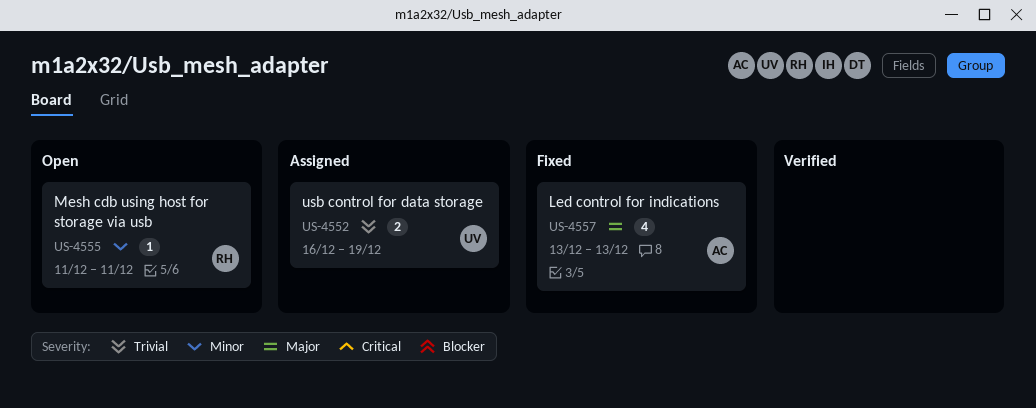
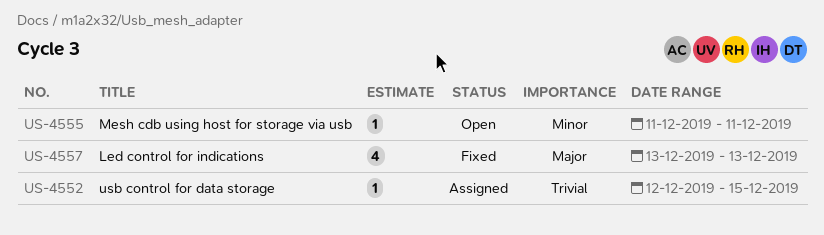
US-4552, estimate: 2 -> 1
US-4552, start: Dec 16 -> Dec 12
US-4552, due: Dec 19 -> Dec 15

